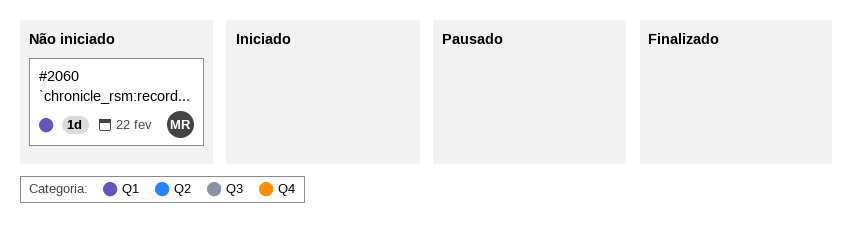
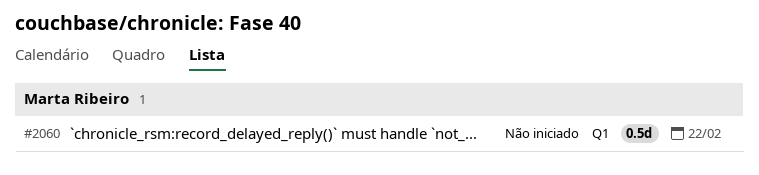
#2060, estimate: 1d -> 0.5d

